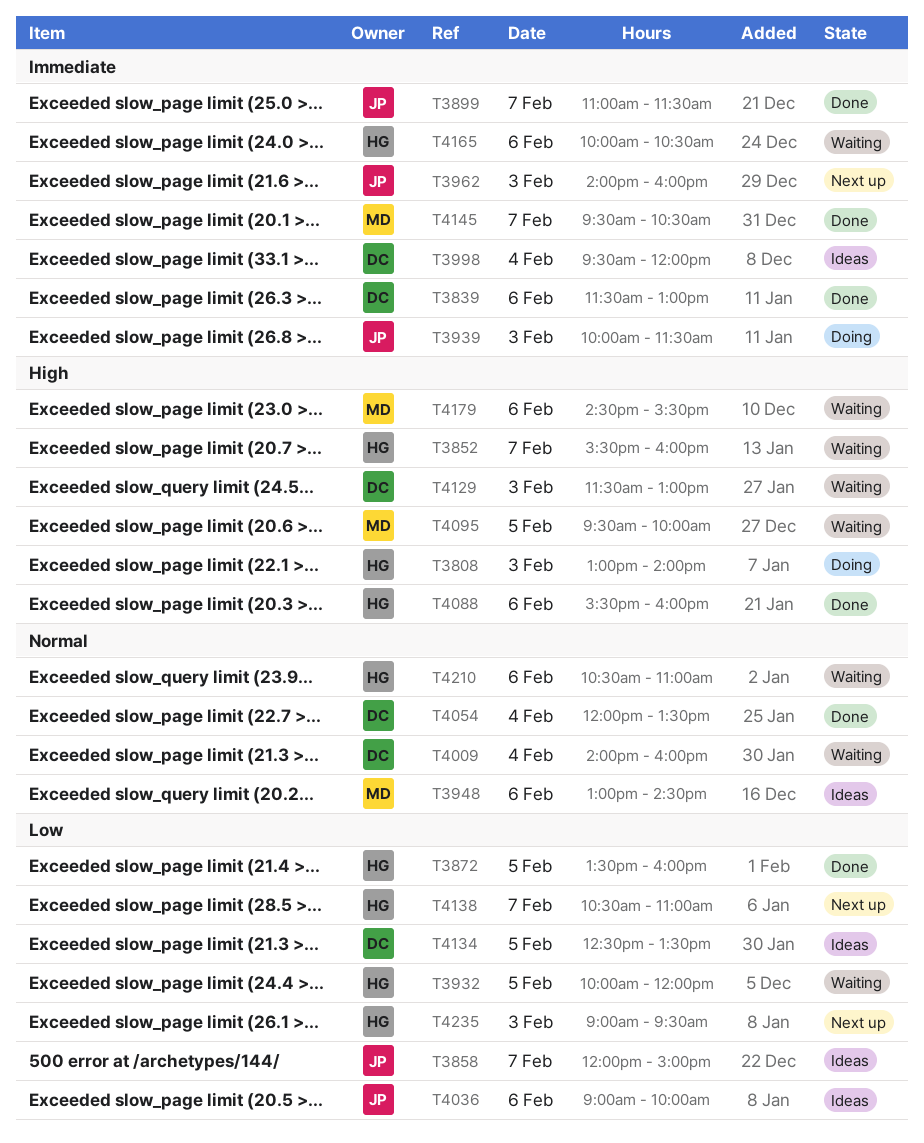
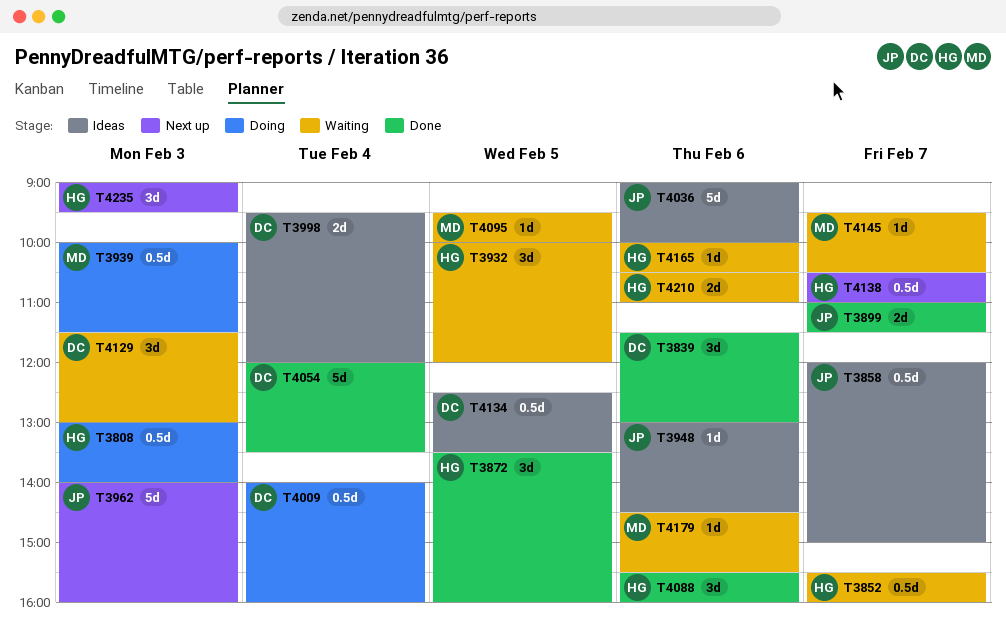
T3939, owner: JP -> MD
T3948, owner: MD -> JP
T4009, status: Waiting -> Doing
T4145, status: Done -> Waiting

